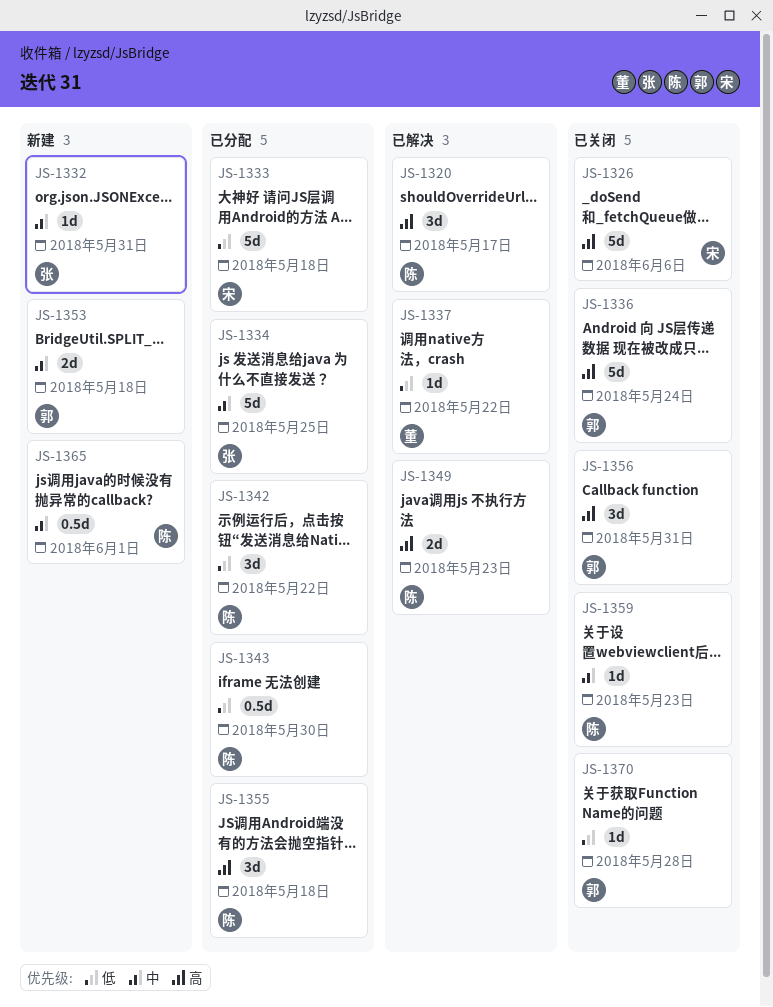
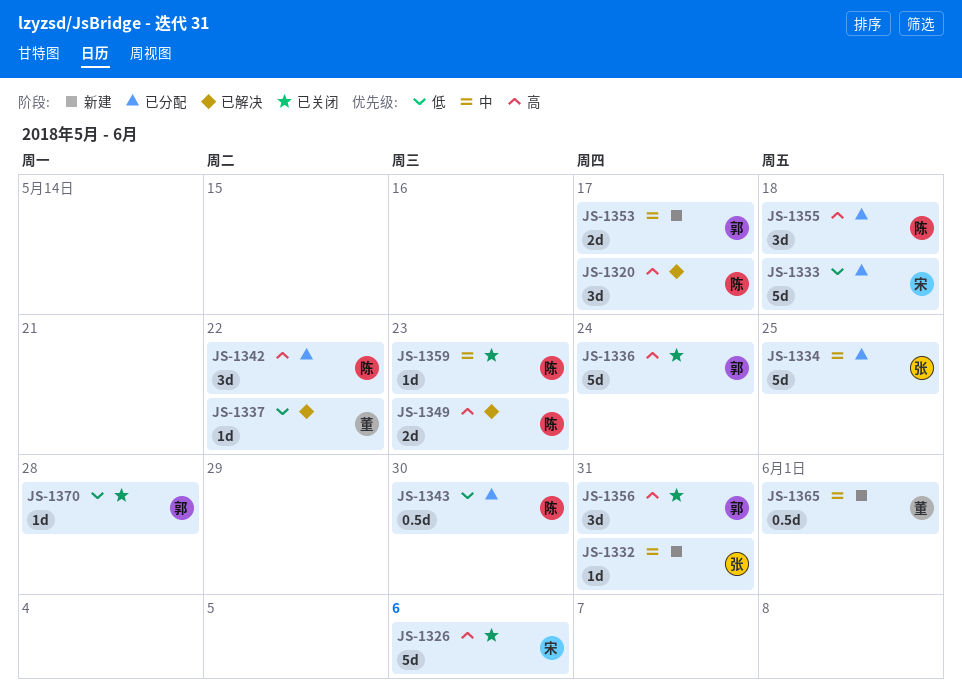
JS-1342, priority: 低 -> 高
JS-1353, due: May 18 -> May 17
JS-1365, owner: 陈 -> 董

